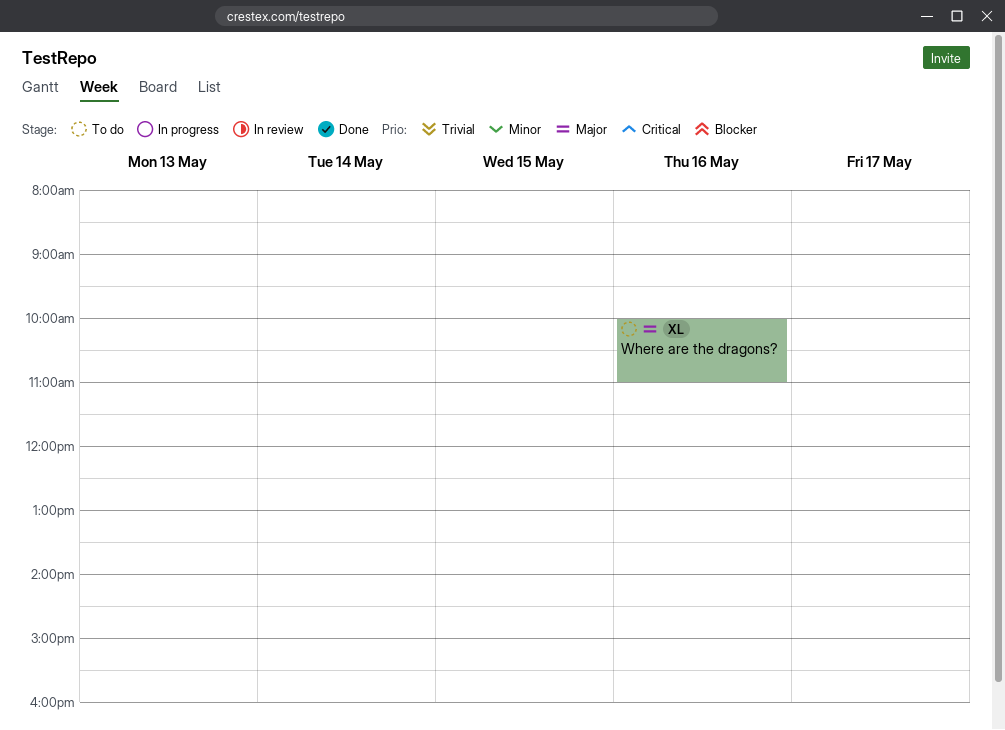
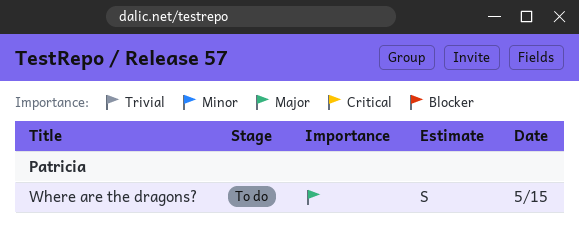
Where are the dragons?, estimate: XL -> S
Where are the dragons?, day: May 16 -> May 15

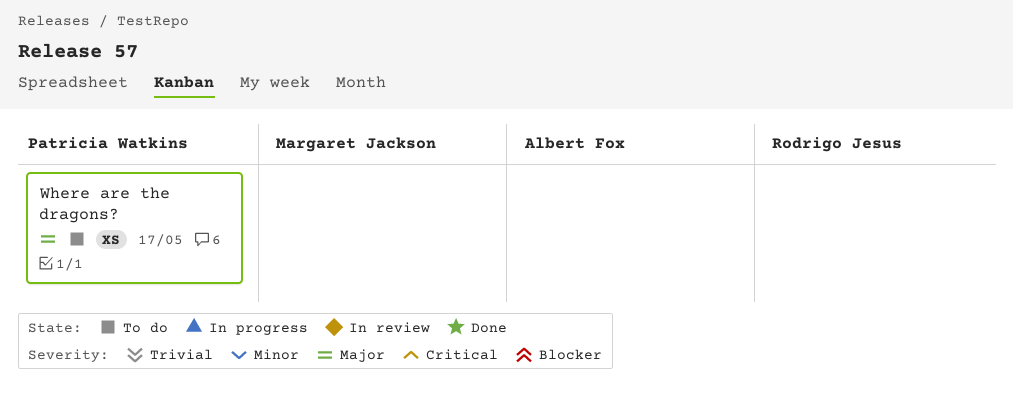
Where are the dragons?, estimate: S -> XS
Where are the dragons?, day: May 15 -> May 17

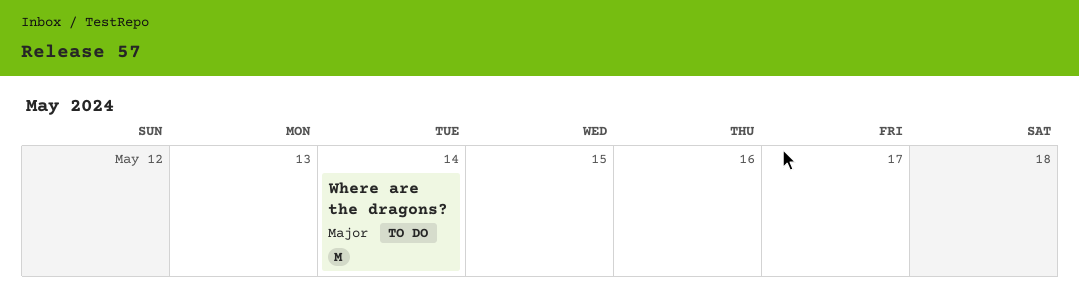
Where are the dragons?, estimate: XS -> M
Where are the dragons?, day: May 17 -> May 14

